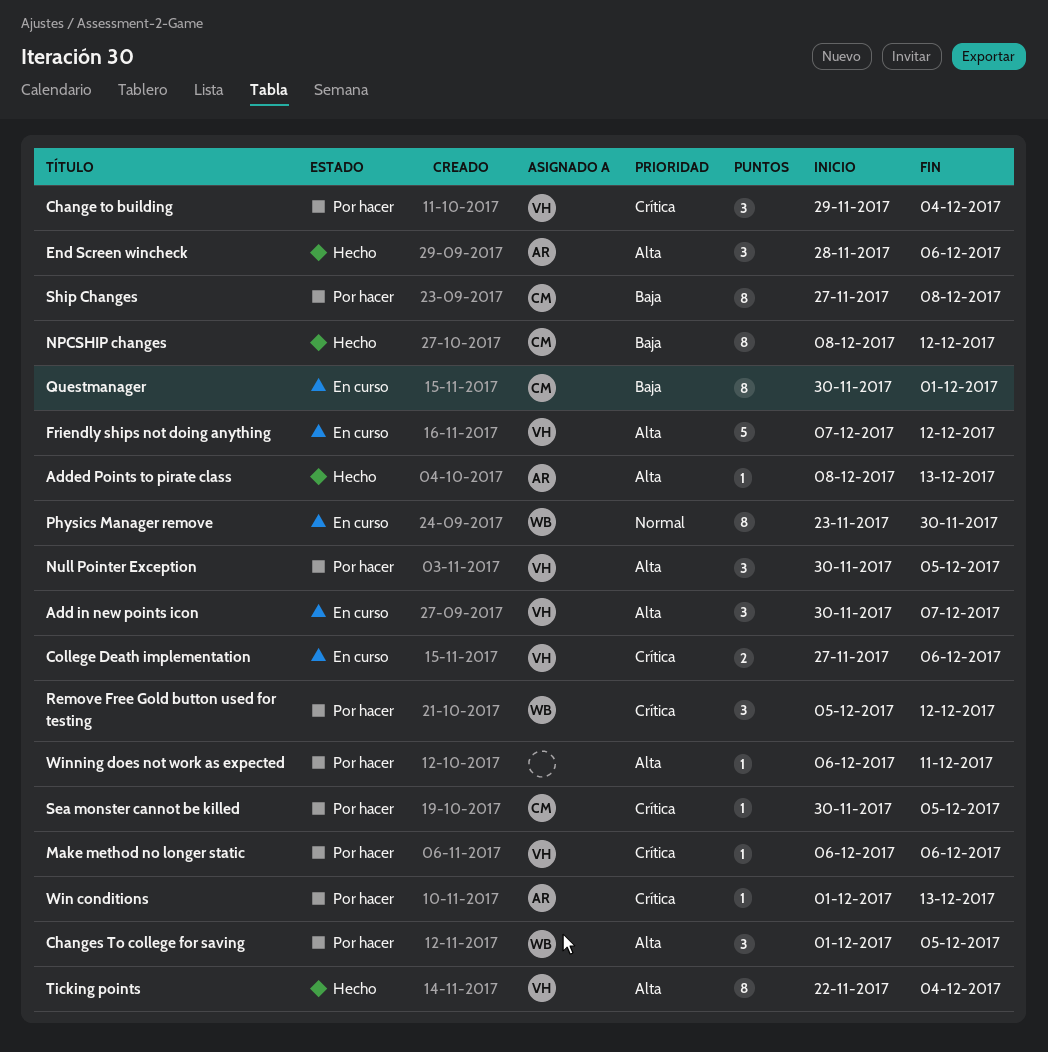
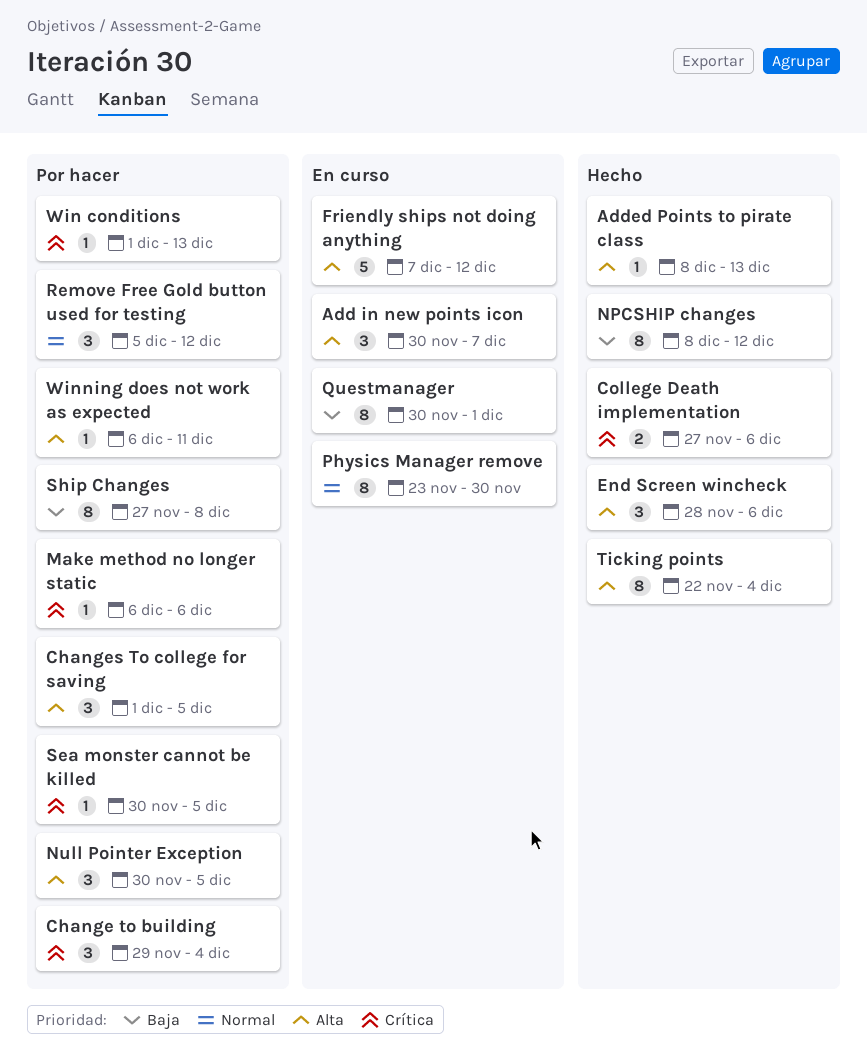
College Death implementation, status: En curso -> Hecho
Remove Free Gold button used for testing, priority: Crítica -> Normal

